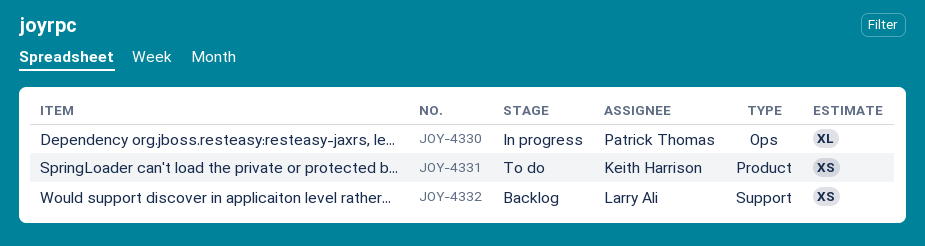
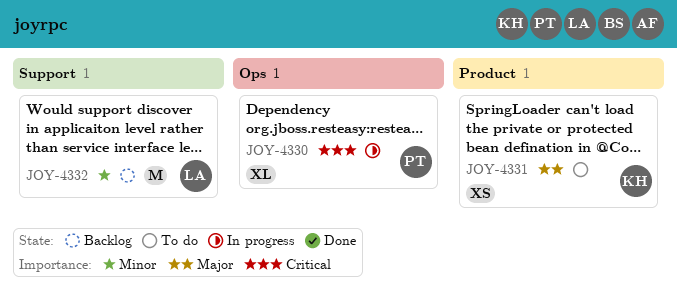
JOY-4332, estimate: XS -> M

